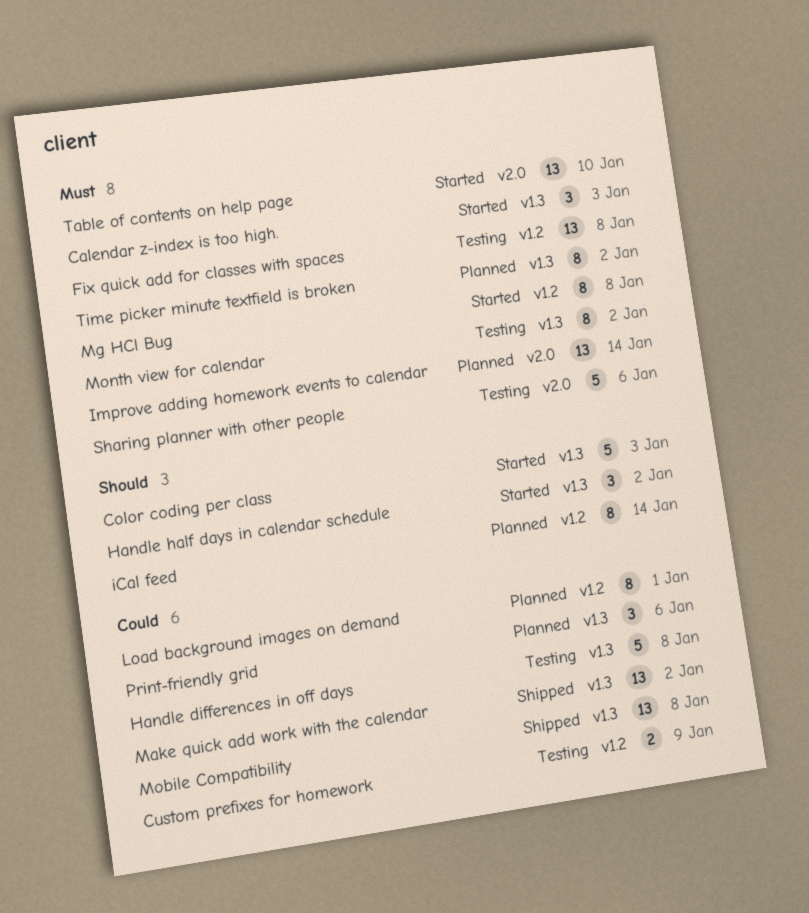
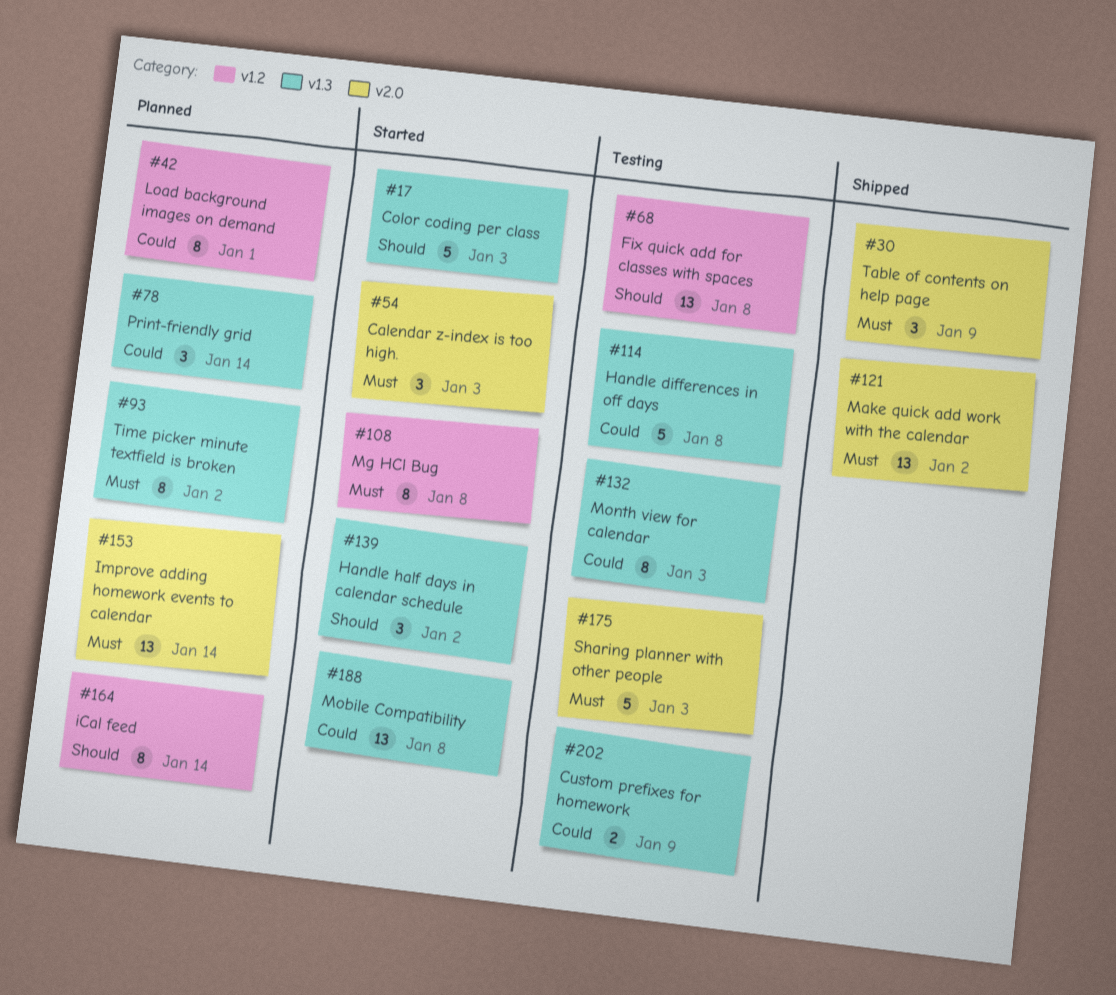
Calendar z-index is too high., label: v1.3 -> v2.0
Custom prefixes for homework, label: v1.2 -> v1.3
Fix quick add for classes with spaces, priority: Must -> Should
Make quick add work with the calendar, priority: Could -> Must
Make quick add work with the calendar, label: v1.3 -> v2.0
Mobile Compatibility, status: Shipped -> Started
Month view for calendar, priority: Must -> Could
Month view for calendar, due: Jan 2 -> Jan 3
Print-friendly grid, due: Jan 6 -> Jan 14
Sharing planner with other people, due: Jan 6 -> Jan 3
Table of contents on help page, status: Started -> Shipped
Table of contents on help page, estimate: 13 -> 3
Table of contents on help page, due: Jan 10 -> Jan 9

